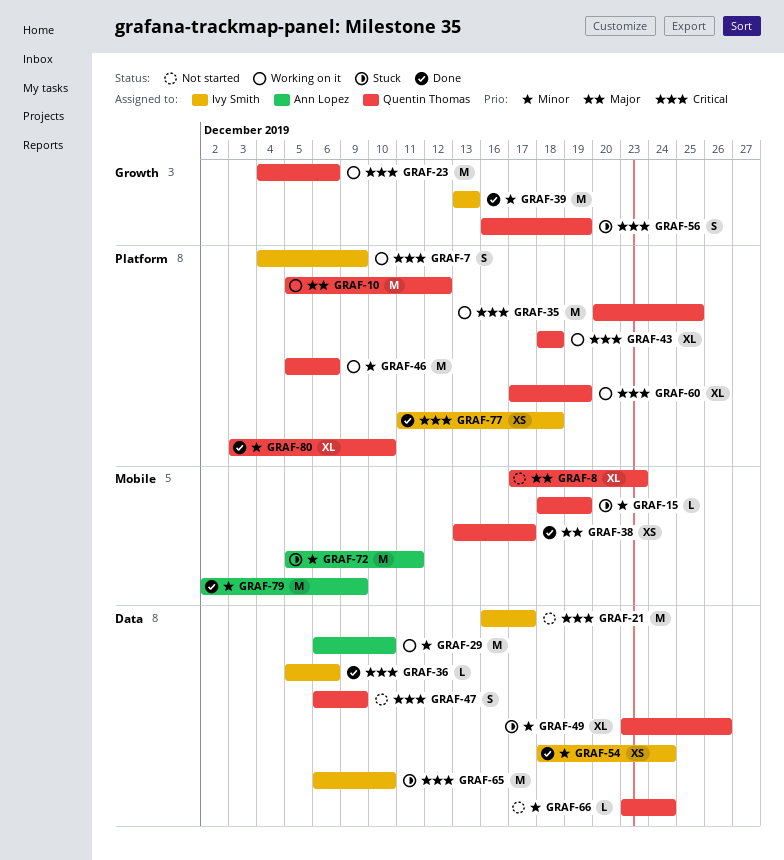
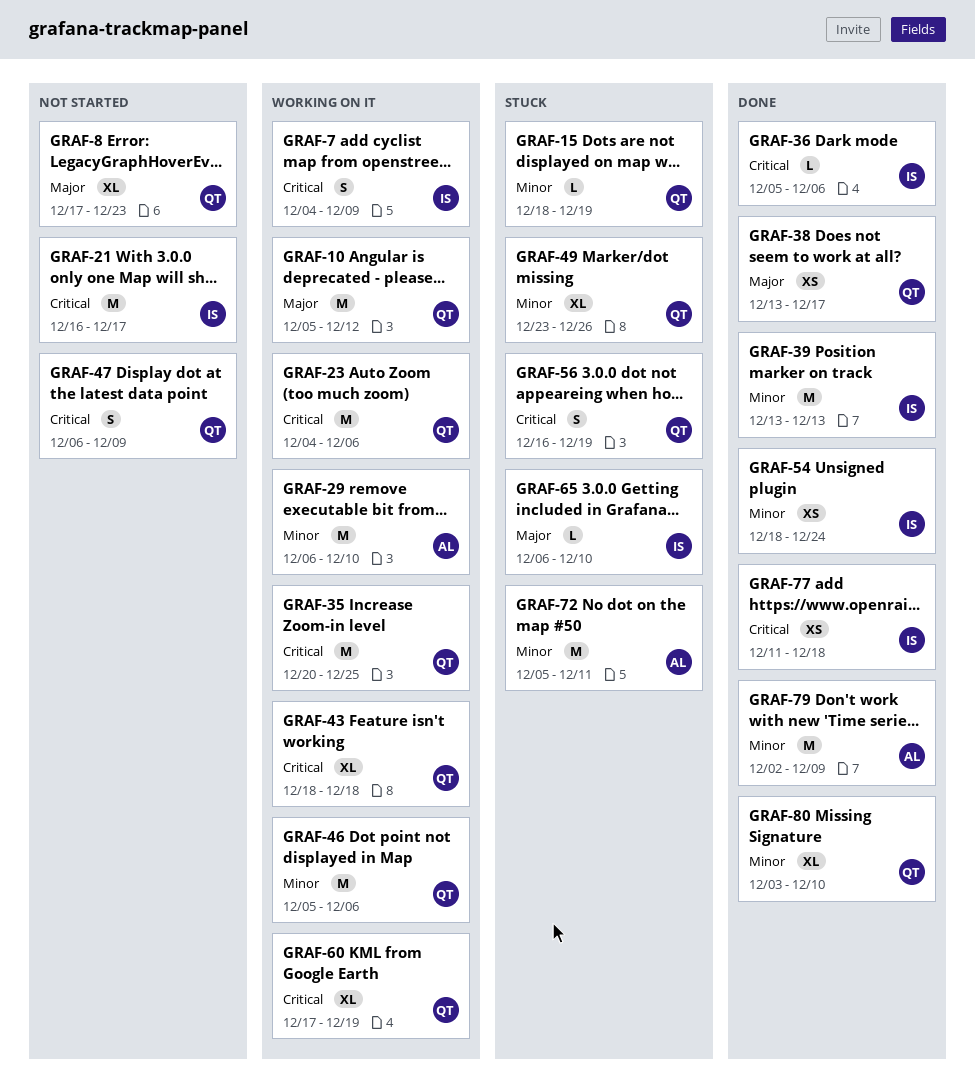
GRAF-65, priority: Critical -> Major
GRAF-65, estimate: M -> L
GRAF-66: present -> none

